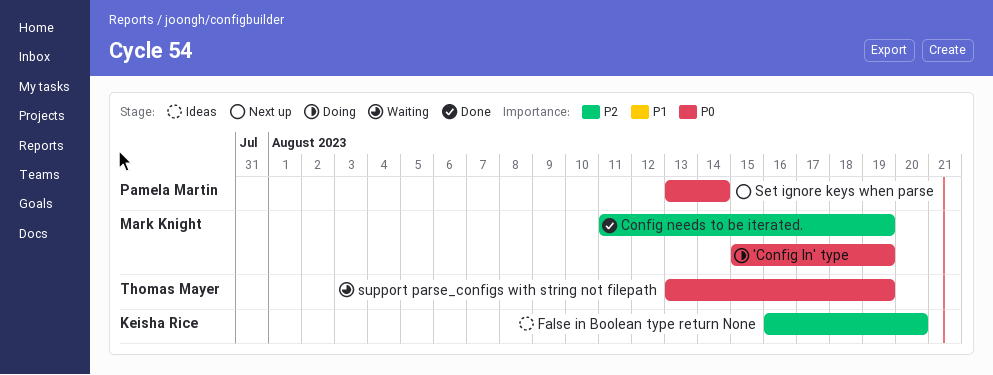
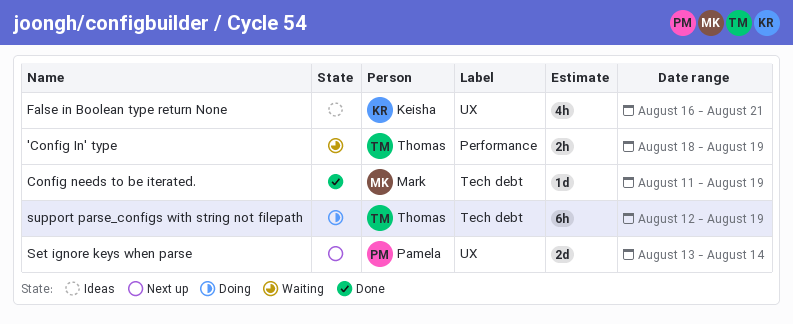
'Config In' type, status: Doing -> Waiting
'Config In' type, owner: Mark Knight -> Thomas Mayer
'Config In' type, start: Aug 15 -> Aug 18
False in Boolean type return None, due: Aug 20 -> Aug 21
support parse_configs with string not filepath, status: Waiting -> Doing
support parse_configs with string not filepath, start: Aug 13 -> Aug 12

